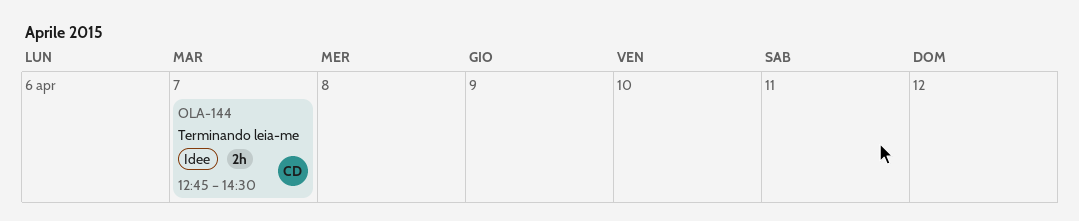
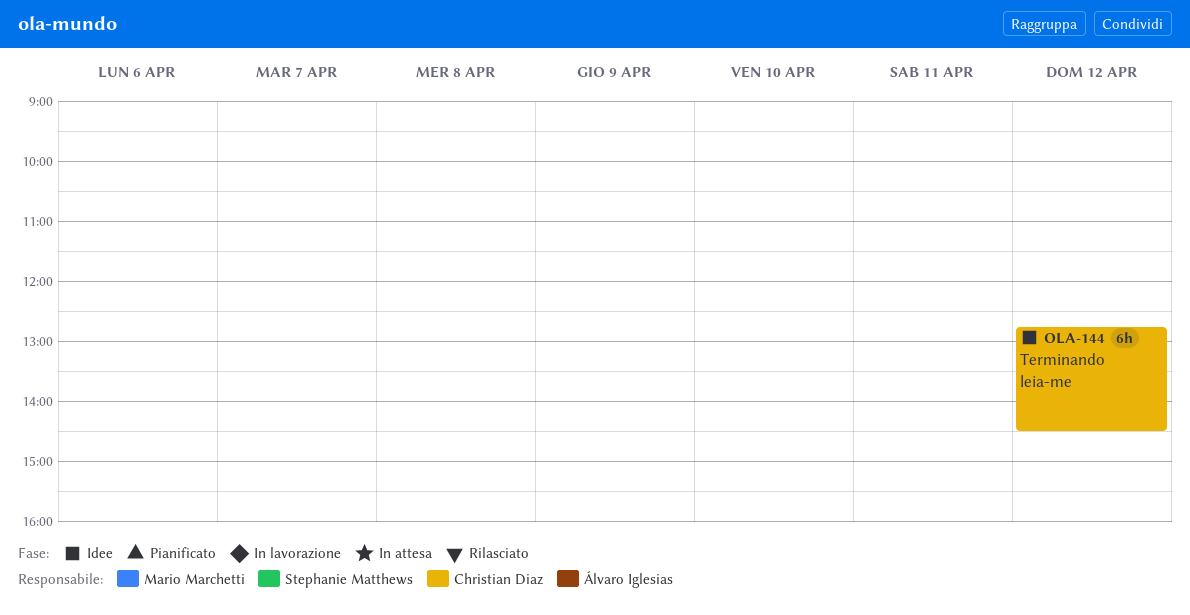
OLA-144, estimate: 2h -> 6h
OLA-144, day: Apr 7 -> Apr 12

